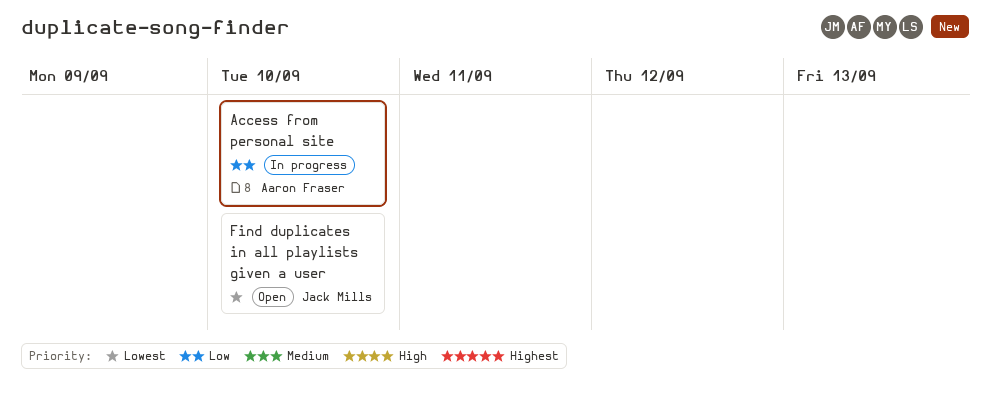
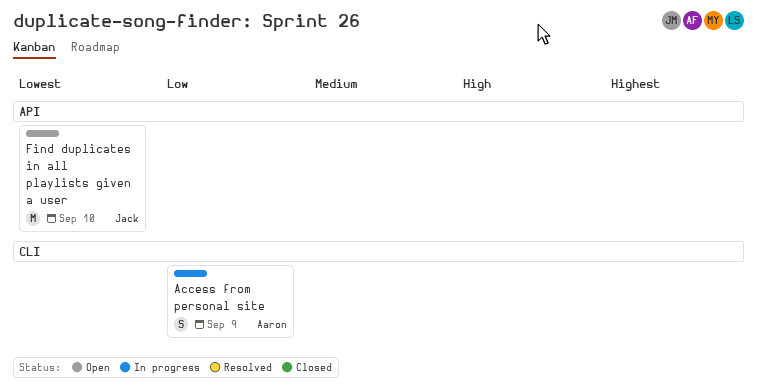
Access from personal site, due: Sep 10 -> Sep 9

